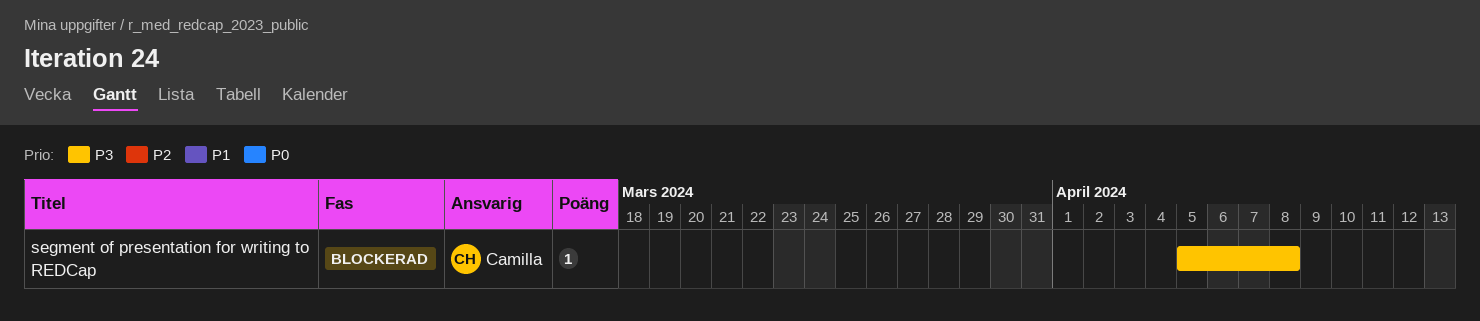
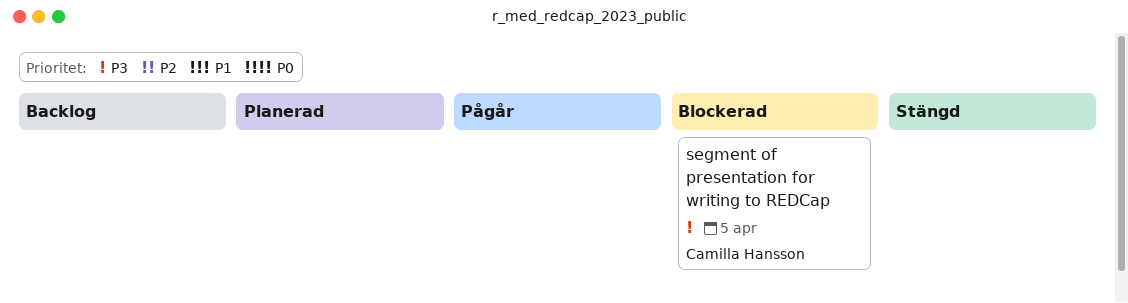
segment of presentation for writing to REDCap, due: Apr 8 -> Apr 5

